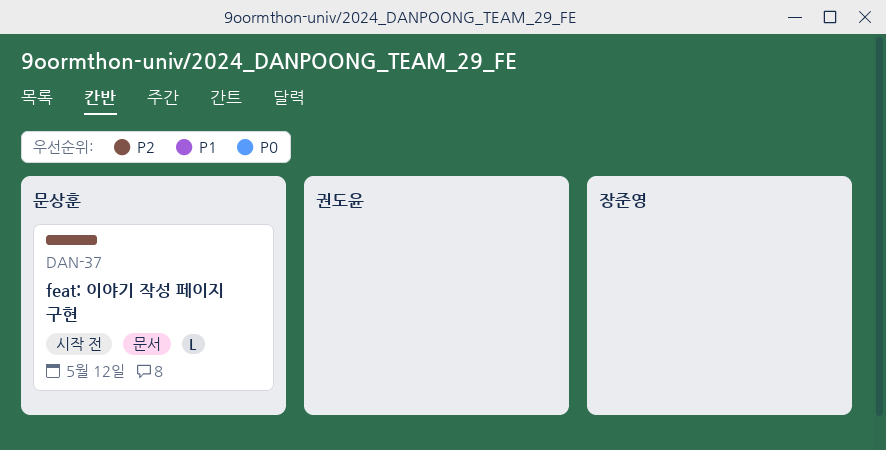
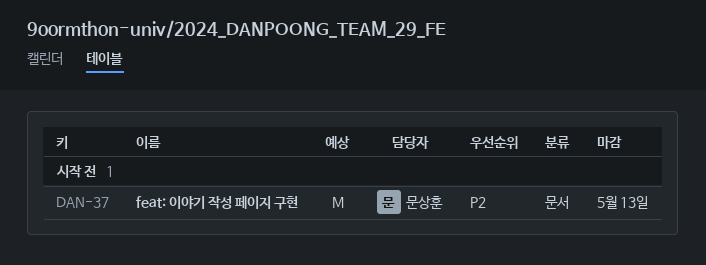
DAN-37, estimate: L -> M
DAN-37, due: May 12 -> May 13

